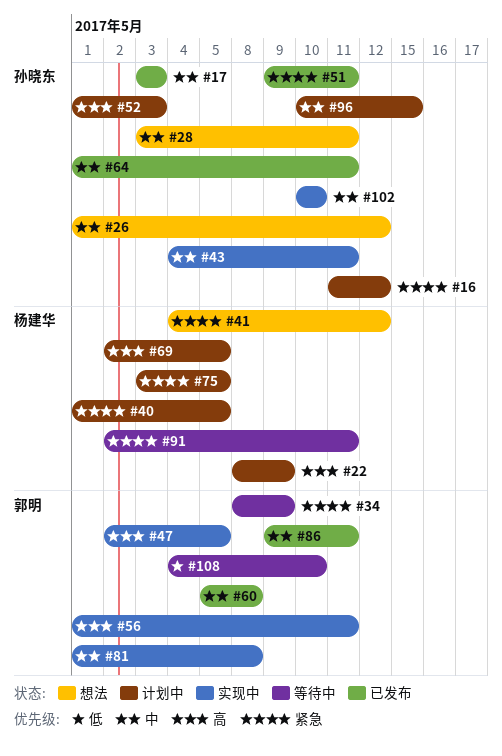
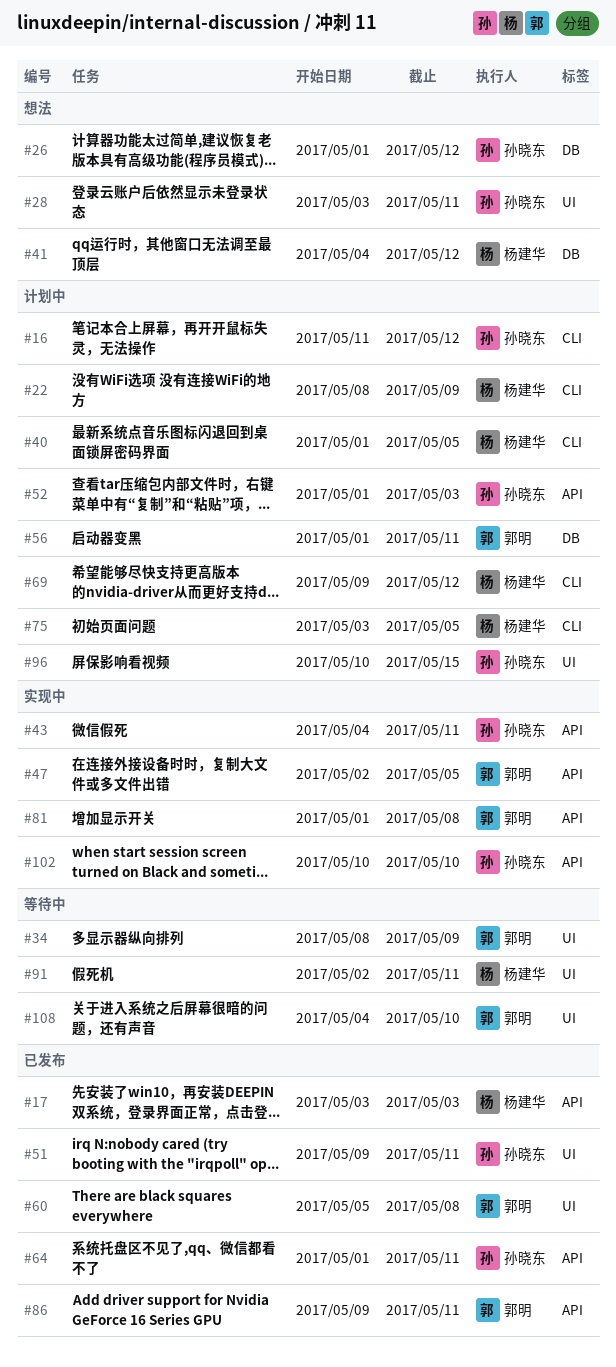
#17, owner: 孙晓东 -> 杨建华
#56, status: 实现中 -> 计划中
#69, start: May 2 -> May 9
#69, due: May 5 -> May 12

